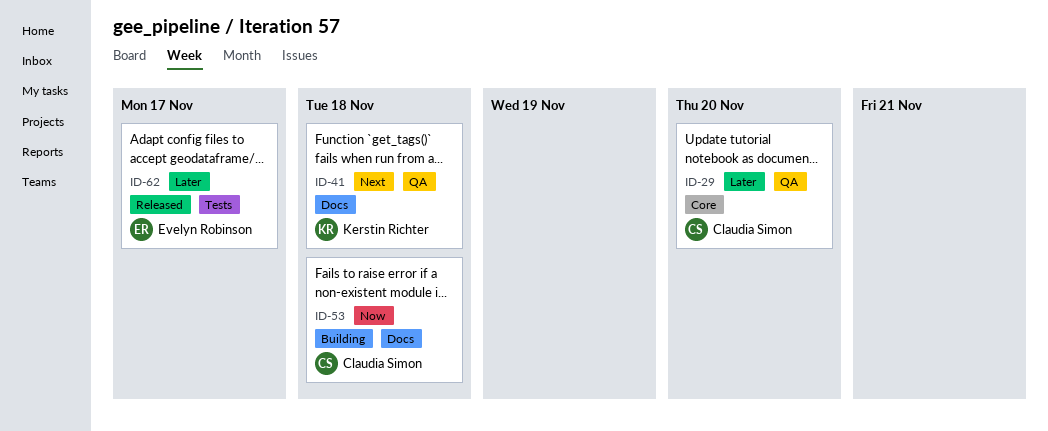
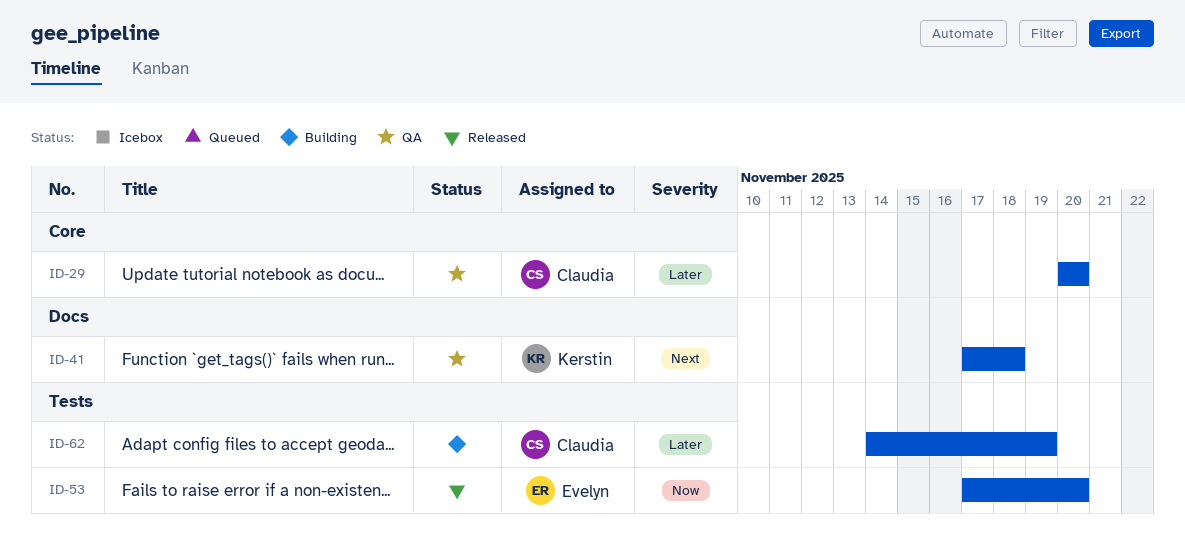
ID-53, status: Building -> Released
ID-53, owner: Claudia Simon -> Evelyn Robinson
ID-53, label: Docs -> Tests
ID-53, due: Nov 18 -> Nov 20
ID-62, status: Released -> Building
ID-62, owner: Evelyn Robinson -> Claudia Simon
ID-62, due: Nov 17 -> Nov 19

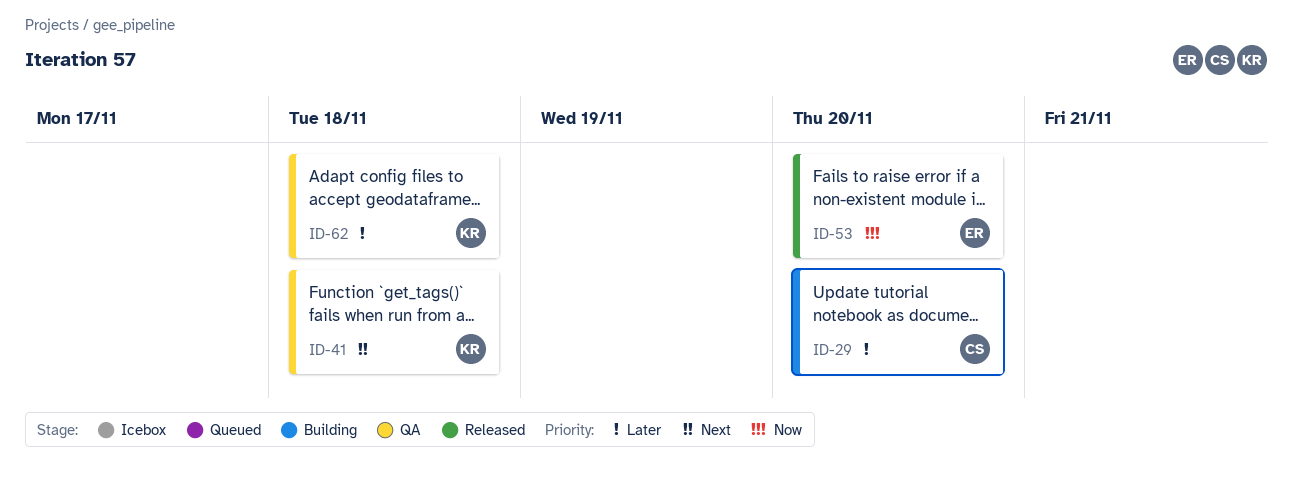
ID-29, status: QA -> Building
ID-62, status: Building -> QA
ID-62, owner: Claudia -> Kerstin
ID-62, due: Nov 19 -> Nov 18

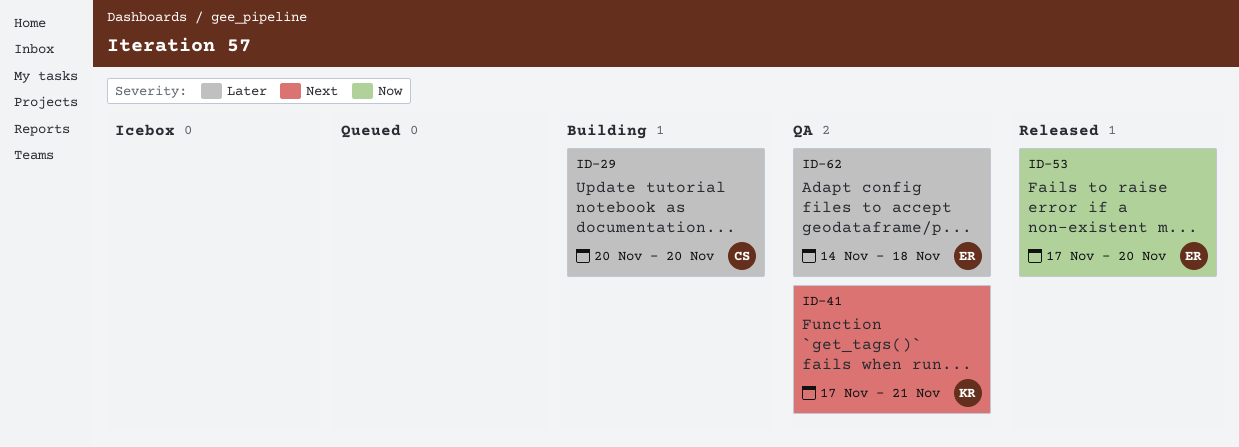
ID-41, due: Nov 18 -> Nov 21
ID-62, owner: KR -> ER

